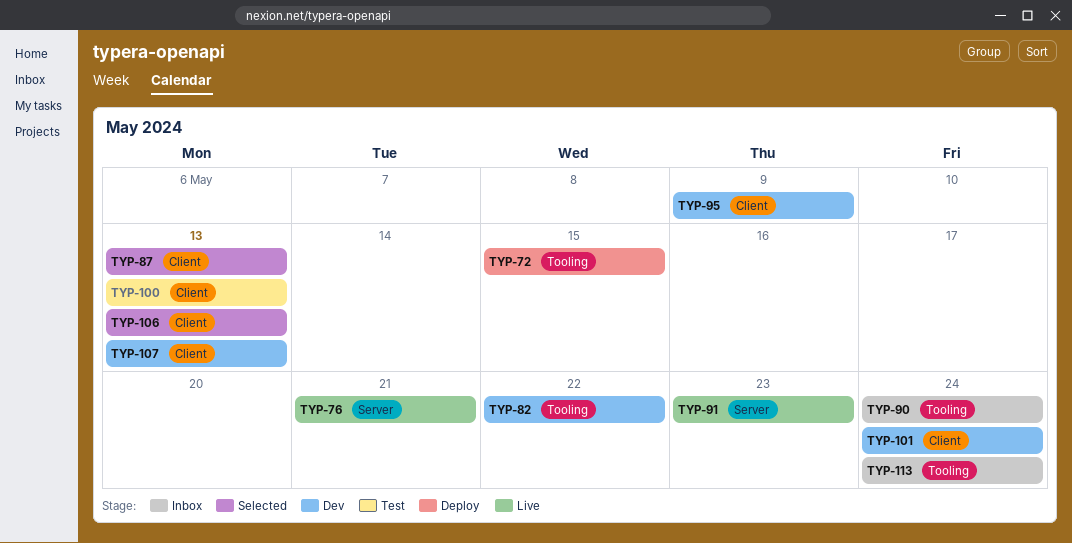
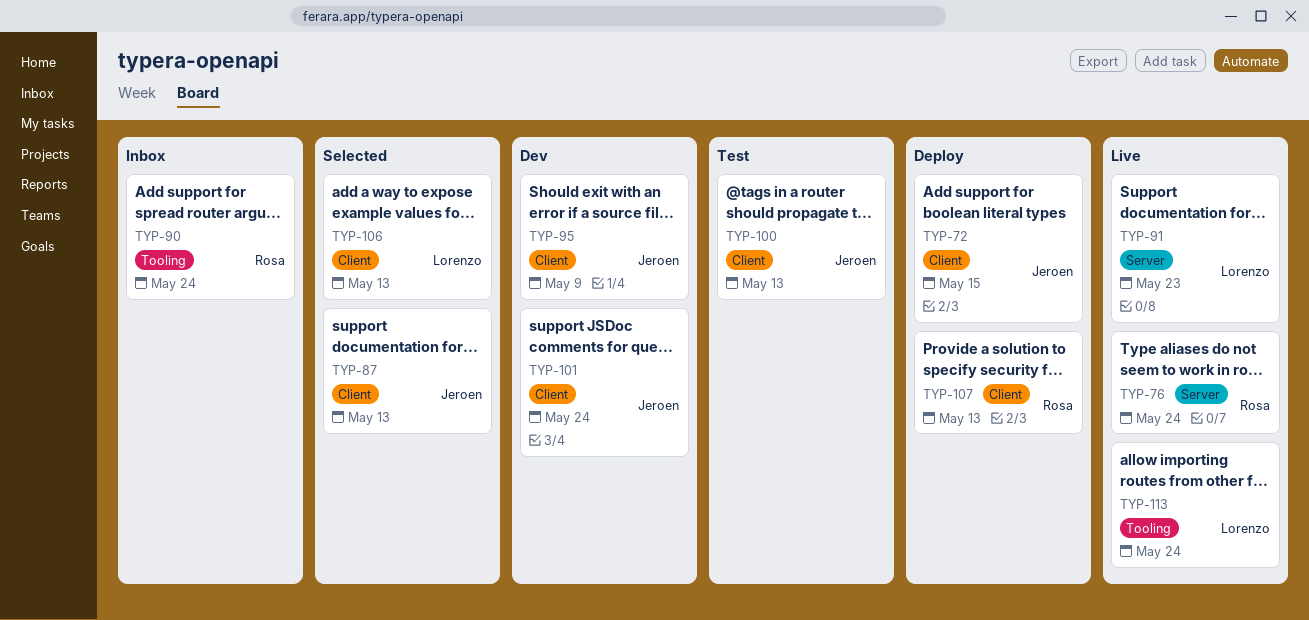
TYP-72, label: Tooling -> Client
TYP-76, due: May 21 -> May 24
TYP-82: present -> none
TYP-107, status: Dev -> Deploy
TYP-113, status: Inbox -> Live

